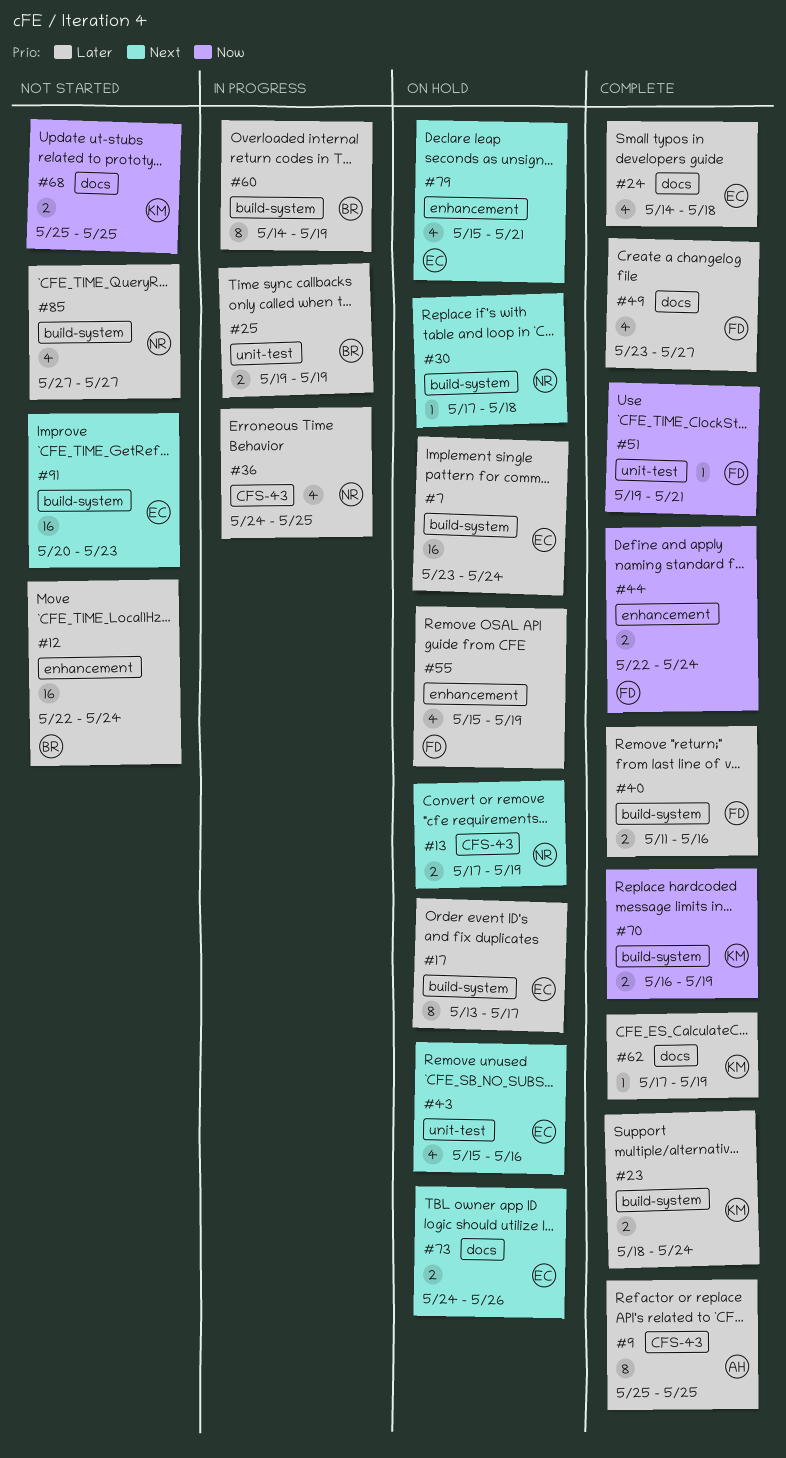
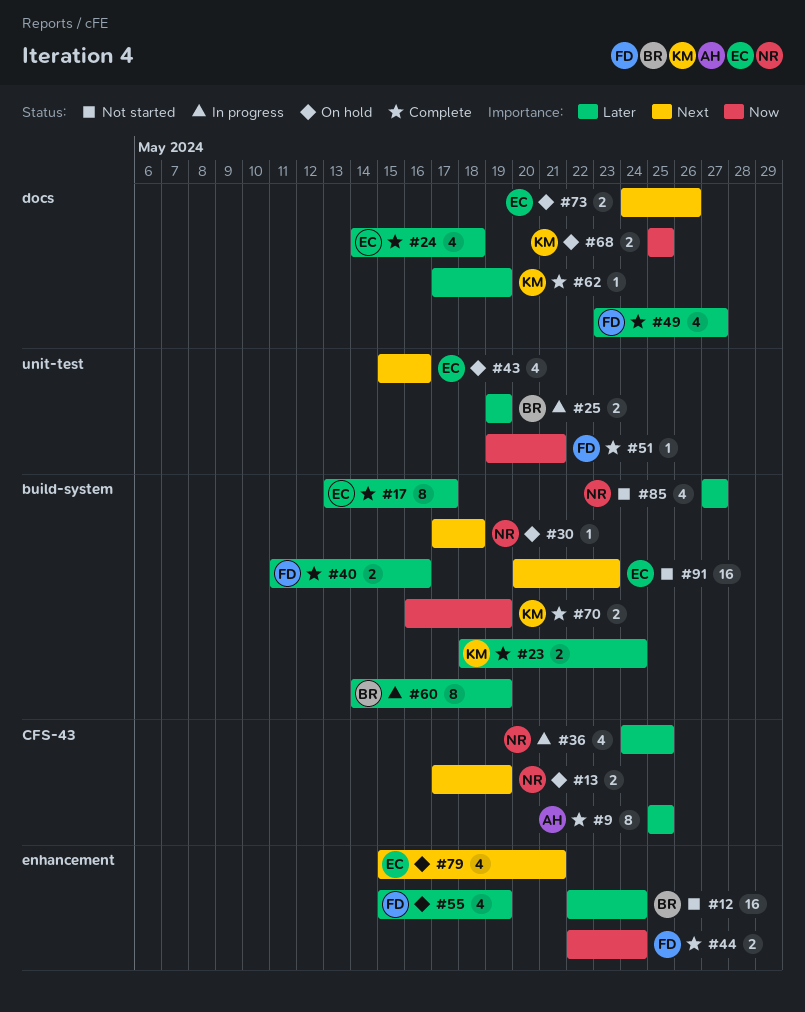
#7: present -> none
#17, status: On hold -> Complete
#68, status: Not started -> On hold

